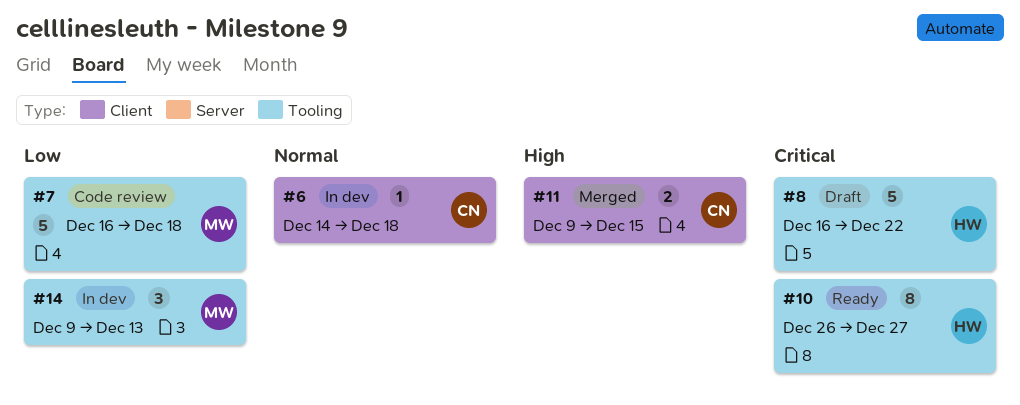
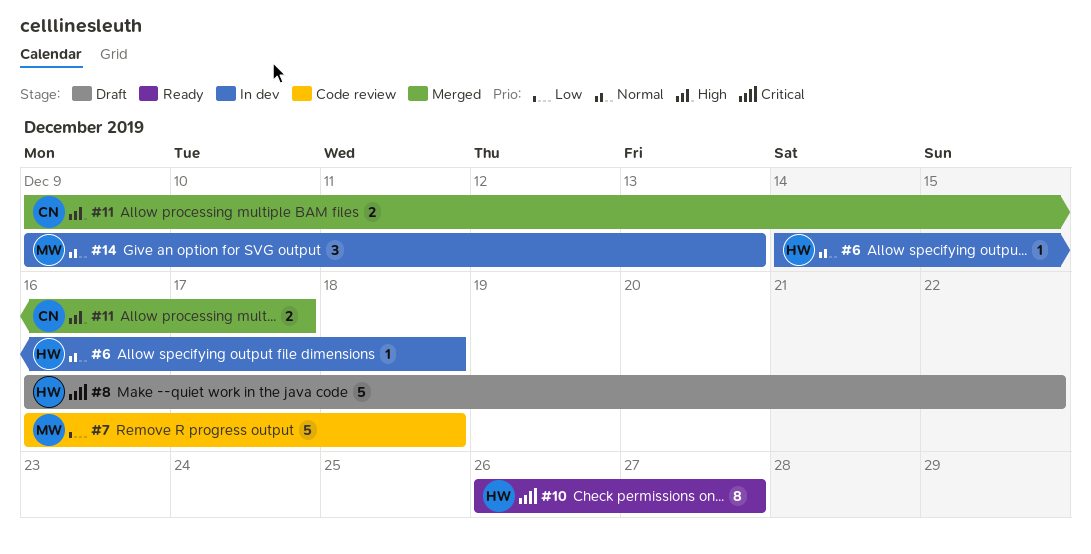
#6, owner: CN -> HW
#11, due: Dec 15 -> Dec 17
#14, priority: Low -> Normal

